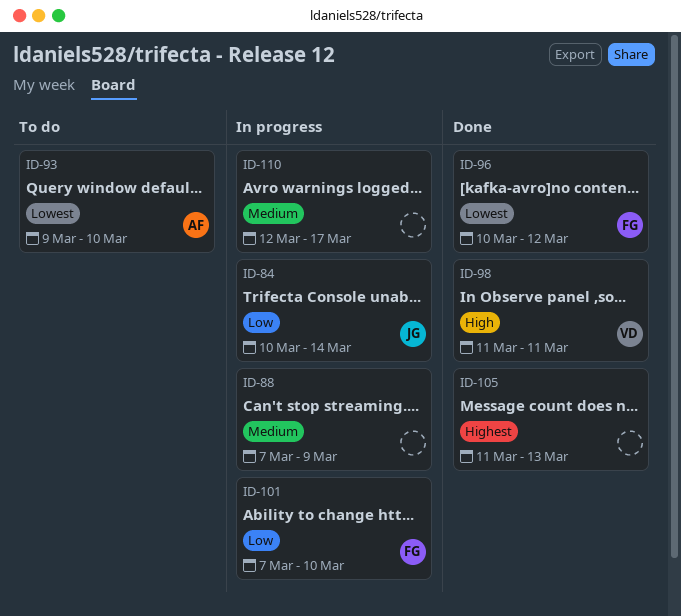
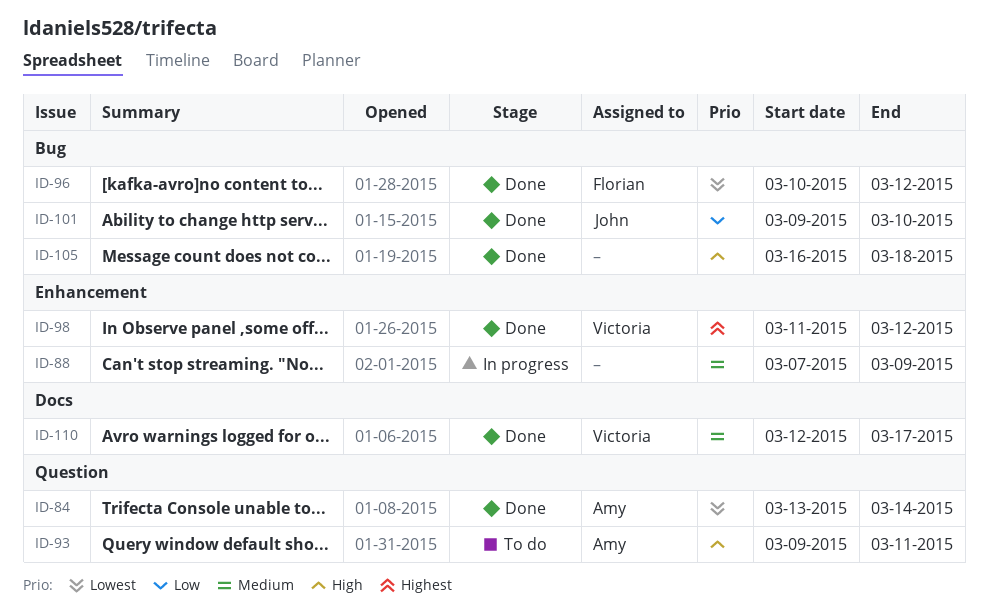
ID-84, status: In progress -> Done
ID-84, owner: John -> Amy
ID-84, priority: Low -> Lowest
ID-84, start: Mar 10 -> Mar 13
ID-93, priority: Lowest -> High
ID-93, due: Mar 10 -> Mar 11
ID-98, priority: High -> Highest
ID-98, due: Mar 11 -> Mar 12
ID-101, status: In progress -> Done
ID-101, owner: Florian -> John
ID-101, start: Mar 7 -> Mar 9
ID-105, priority: Highest -> High
ID-105, start: Mar 11 -> Mar 16
ID-105, due: Mar 13 -> Mar 18
ID-110, status: In progress -> Done
ID-110, owner: none -> Victoria

